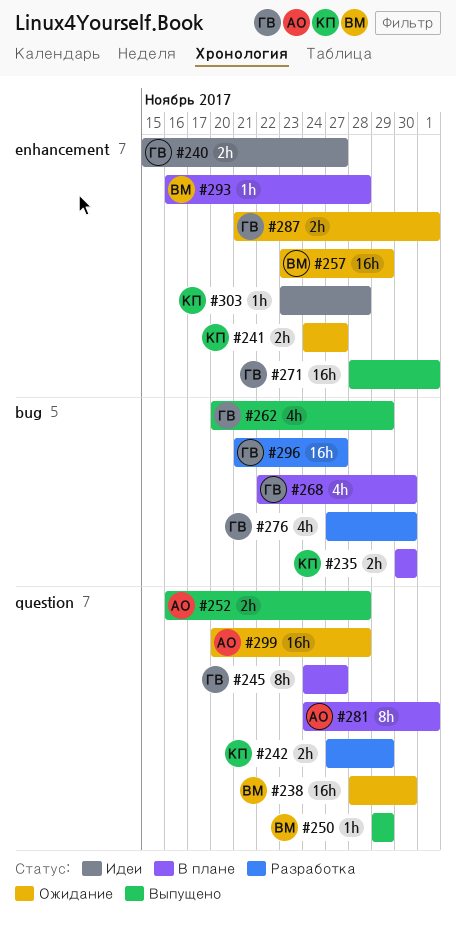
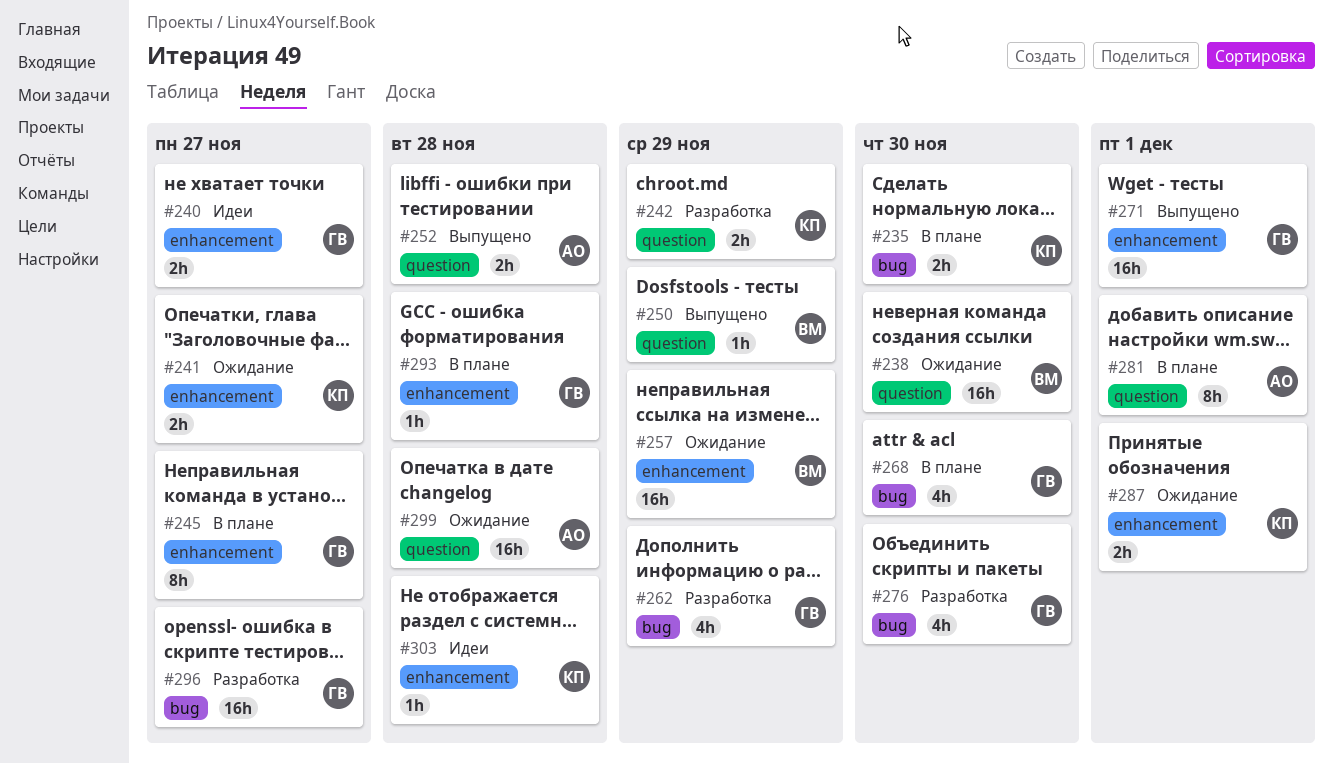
#245, label: question -> enhancement
#262, status: Выпущено -> Разработка
#287, owner: ГВ -> КП
#293, owner: ВМ -> ГВ

